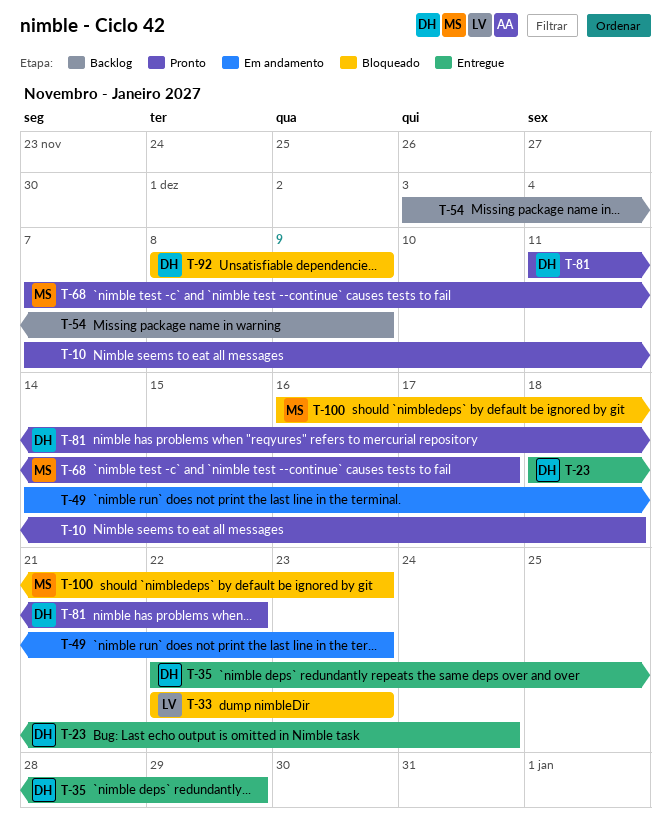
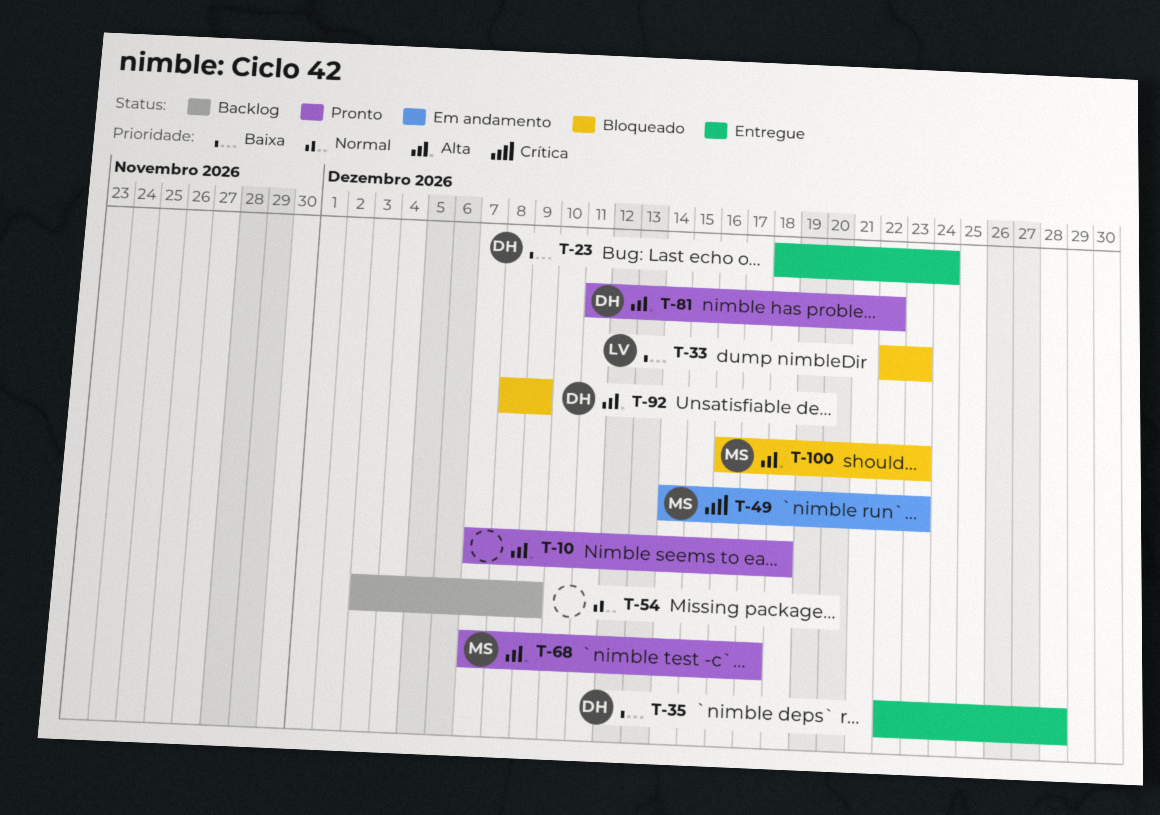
T-35, due: Dec 29 -> Dec 28
T-49, owner: none -> MS

